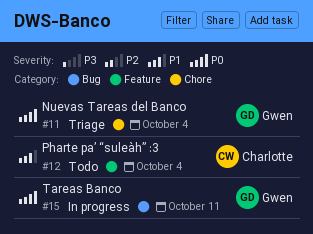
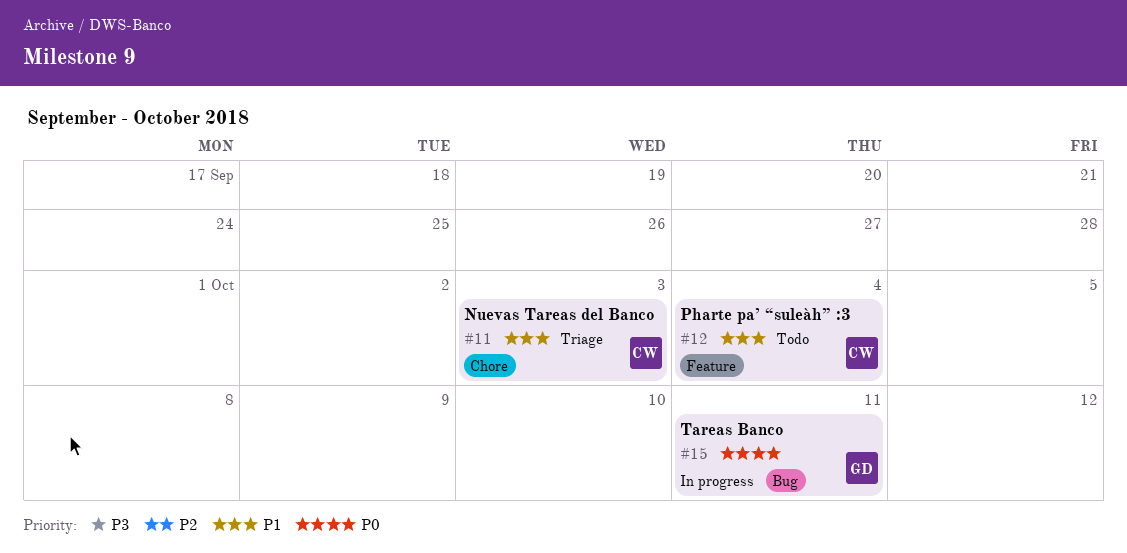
#11, owner: Gwen -> Charlotte
#11, priority: P0 -> P1
#11, due: Oct 4 -> Oct 3

